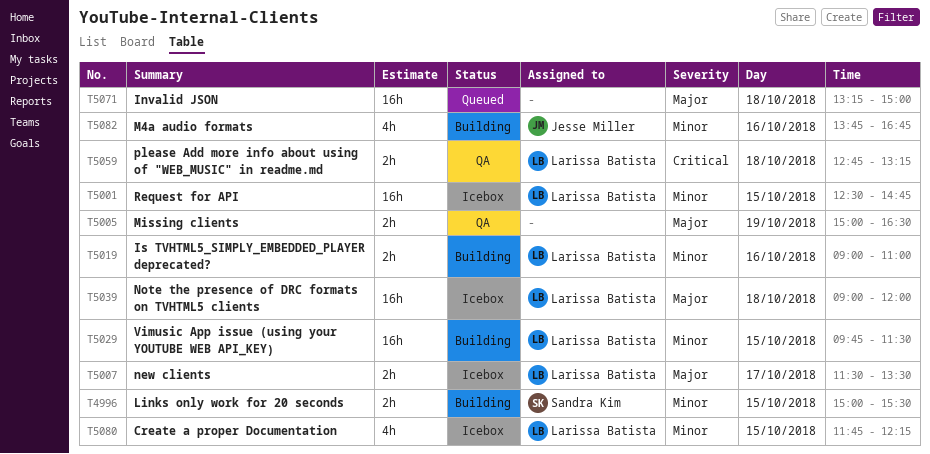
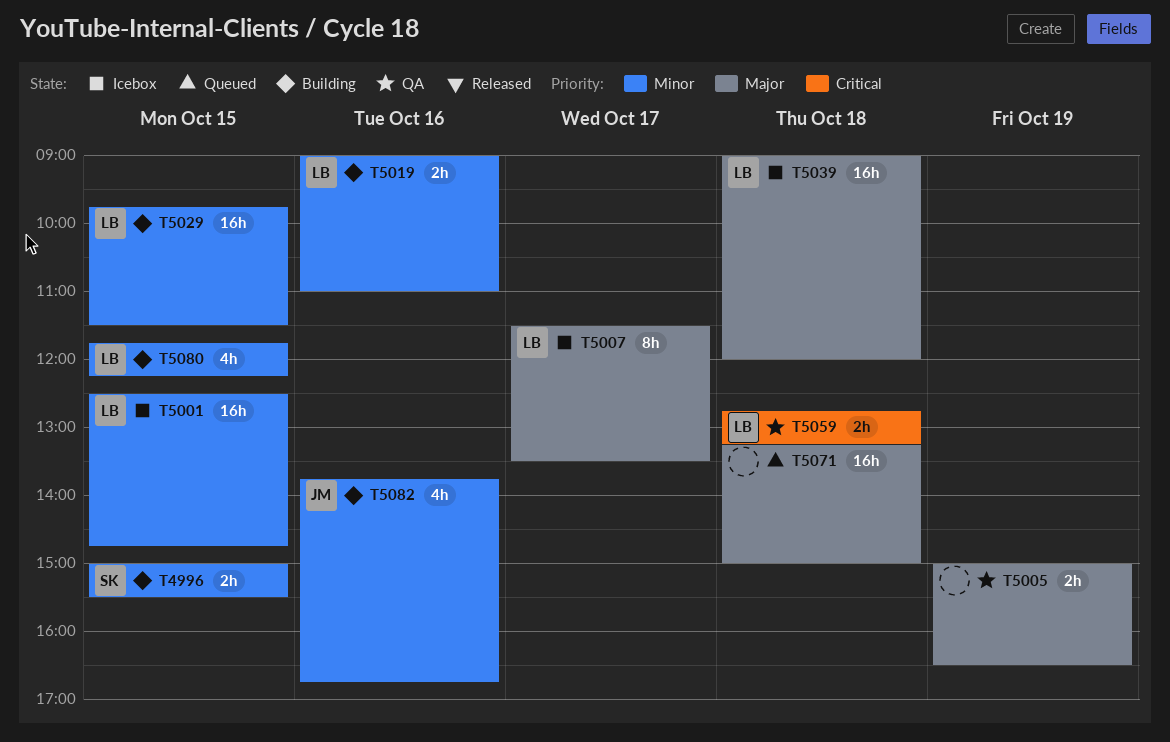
T5007, estimate: 2h -> 8h
T5080, status: Icebox -> Building

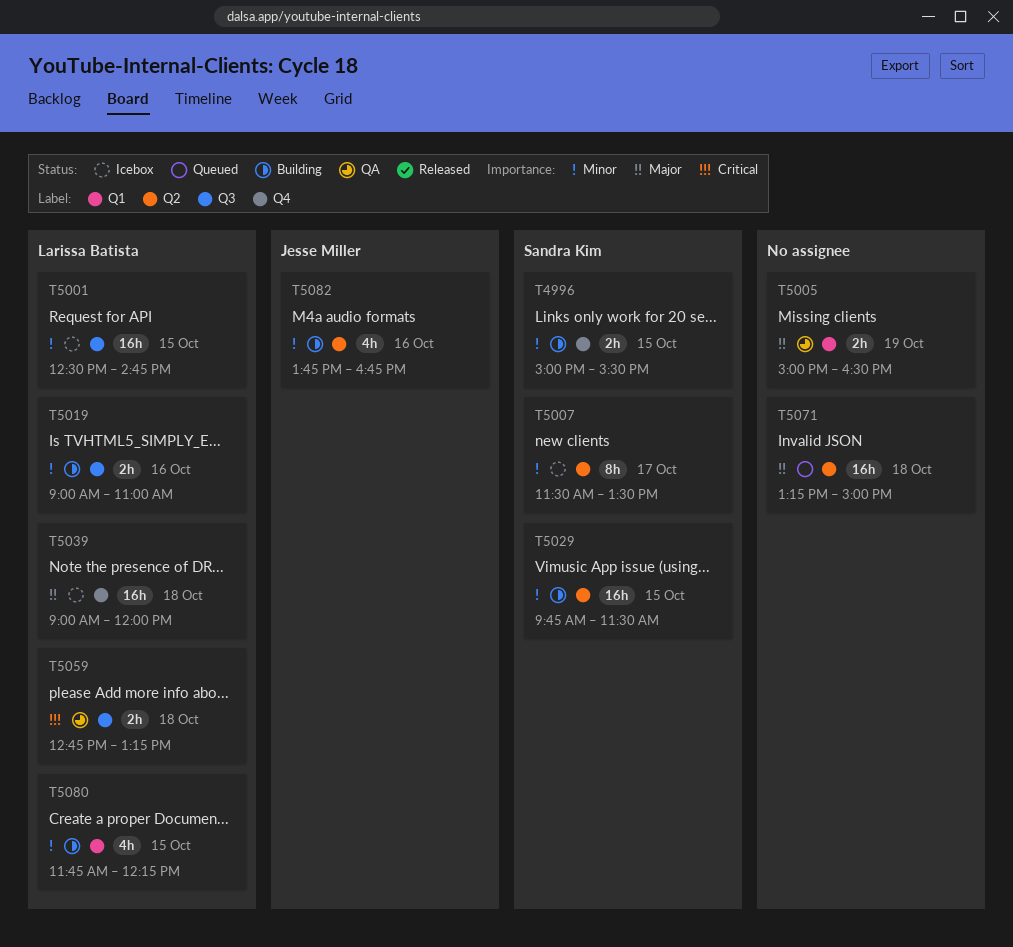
T5007, owner: Larissa Batista -> Sandra Kim
T5007, priority: Major -> Minor
T5029, owner: Larissa Batista -> Sandra Kim

